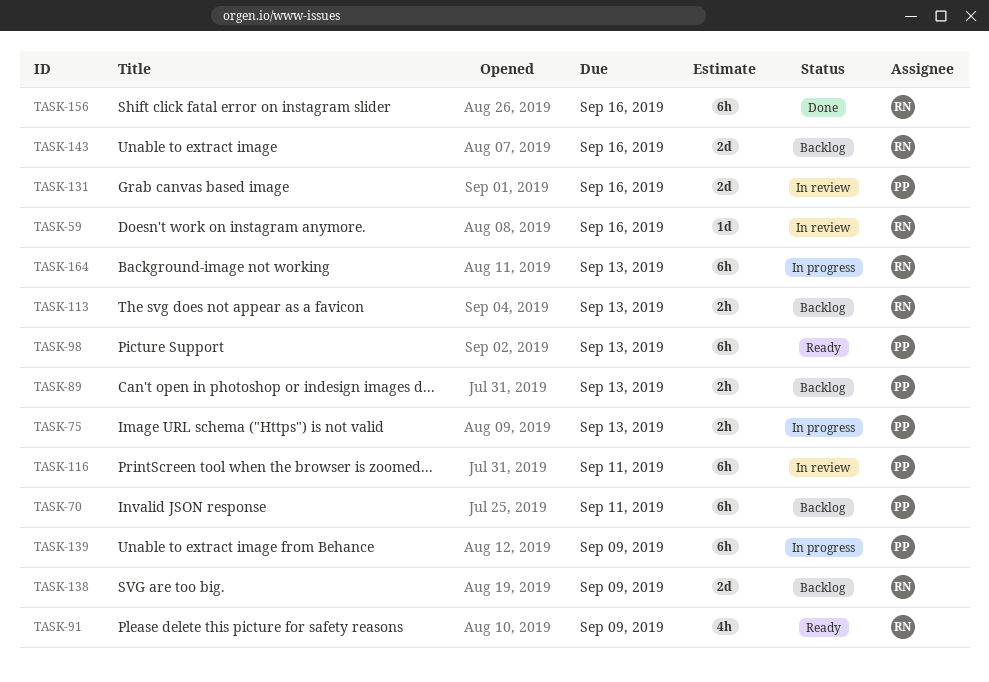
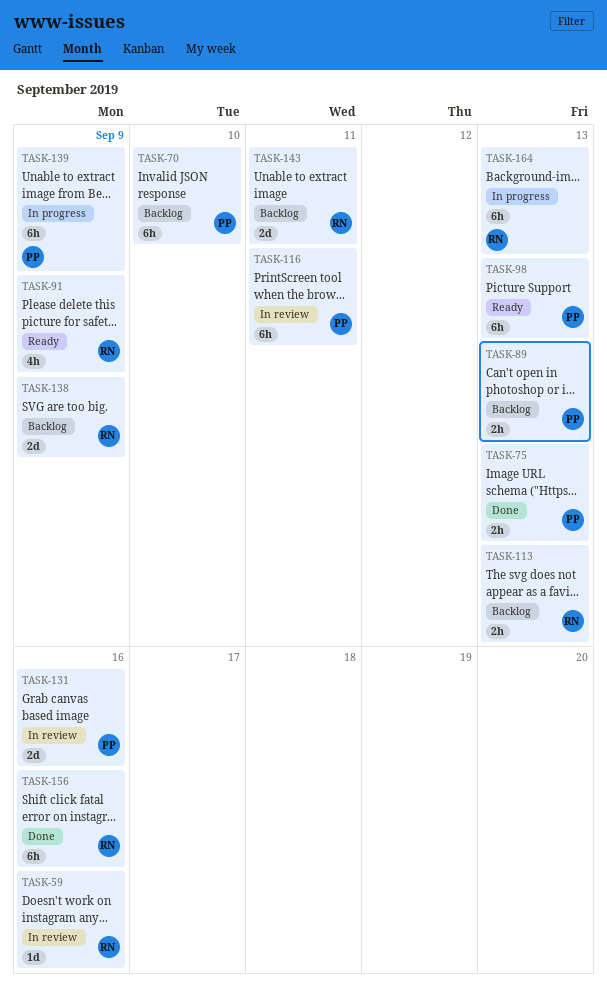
TASK-70, due: Sep 11 -> Sep 10
TASK-75, status: In progress -> Done
TASK-143, due: Sep 16 -> Sep 11

